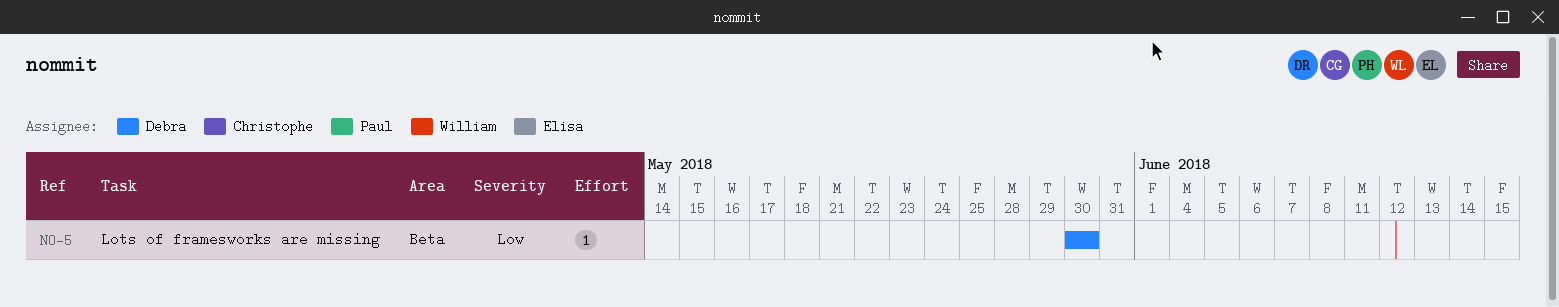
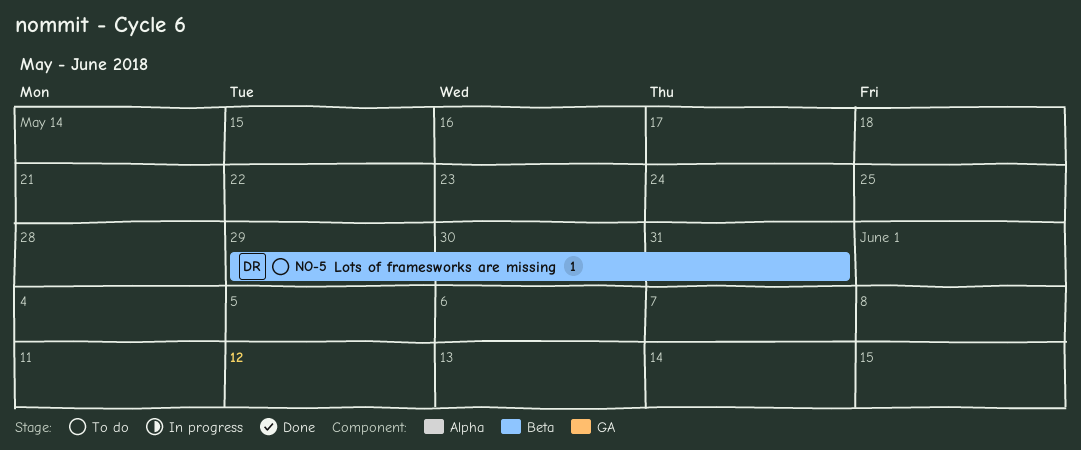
NO-5, start: May 30 -> May 29
NO-5, due: May 30 -> May 31

